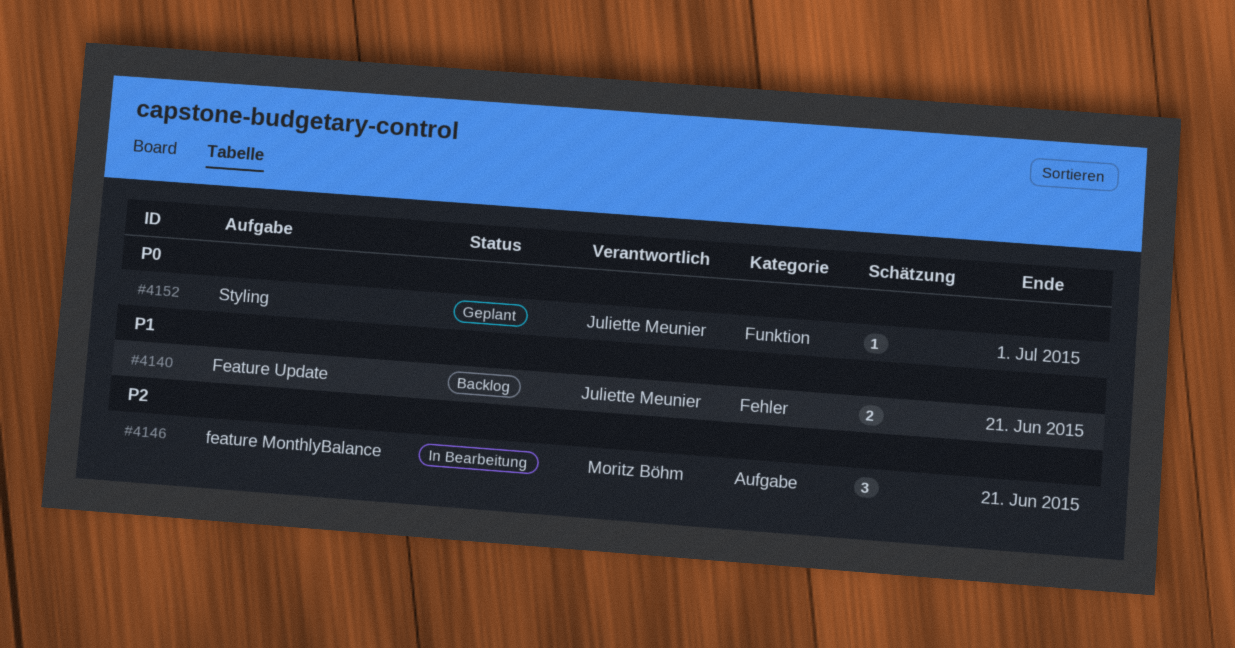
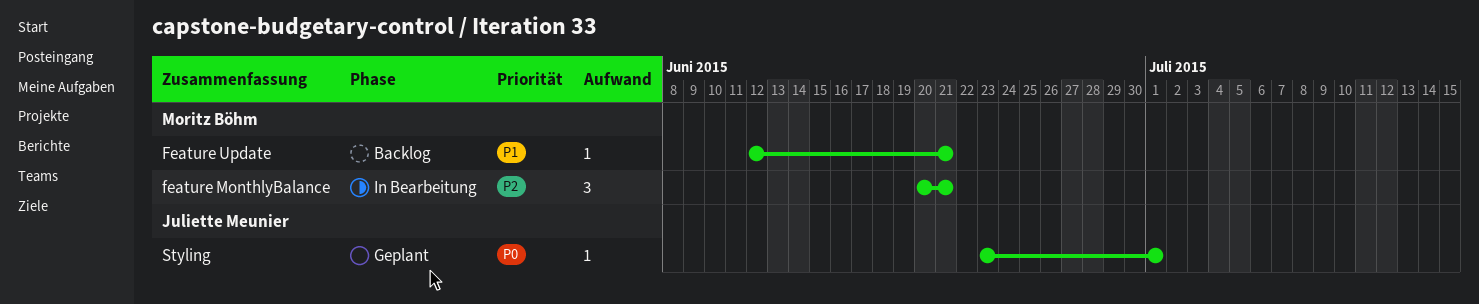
Feature Update, owner: Juliette Meunier -> Moritz Böhm
Feature Update, estimate: 2 -> 1

